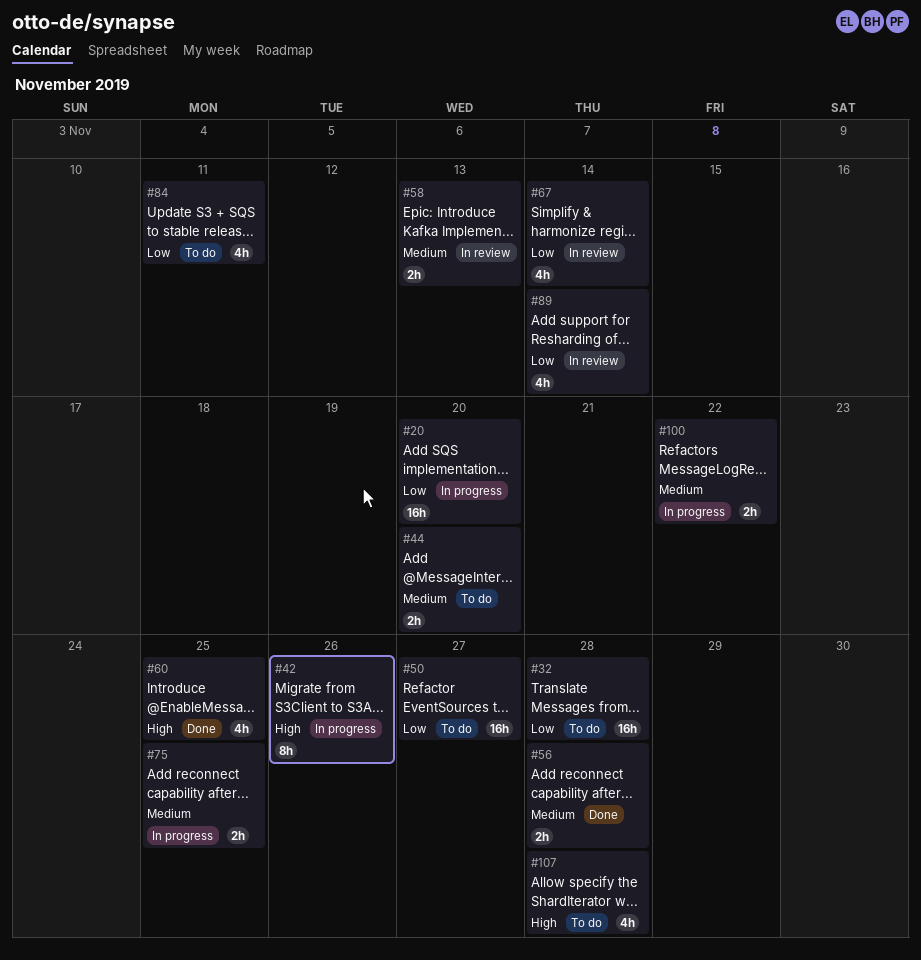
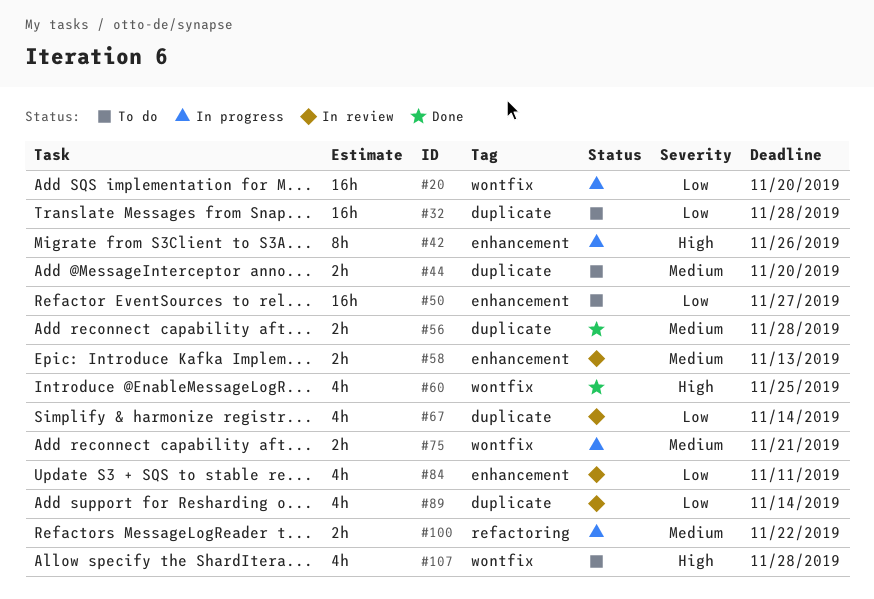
#75, due: Nov 25 -> Nov 21
#84, status: To do -> In review

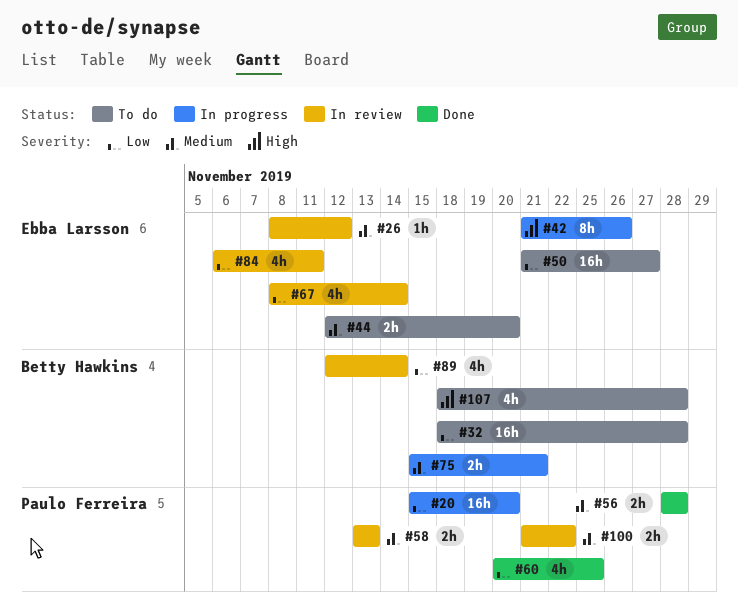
#26: none -> present
#60, priority: High -> Low
#100, status: In progress -> In review

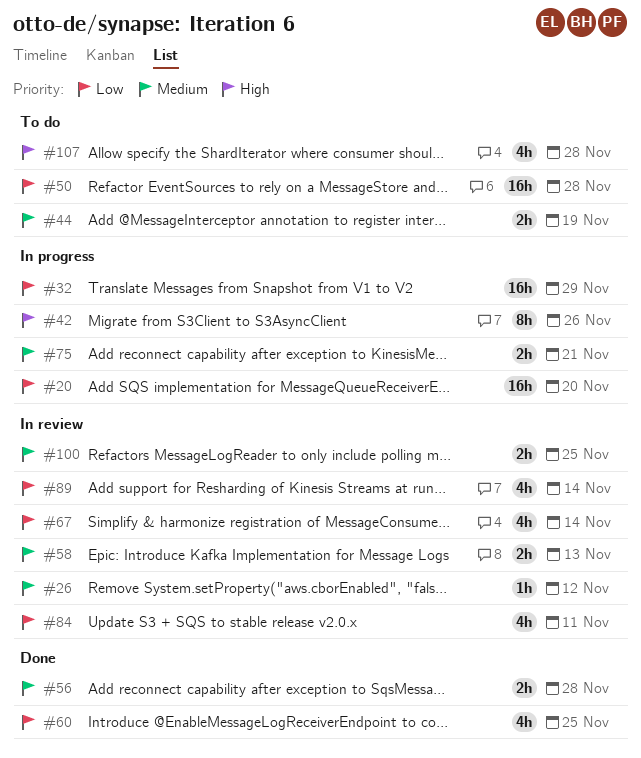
#32, status: To do -> In progress
#32, due: Nov 28 -> Nov 29
#44, due: Nov 20 -> Nov 19
#50, due: Nov 27 -> Nov 28
#100, due: Nov 22 -> Nov 25

